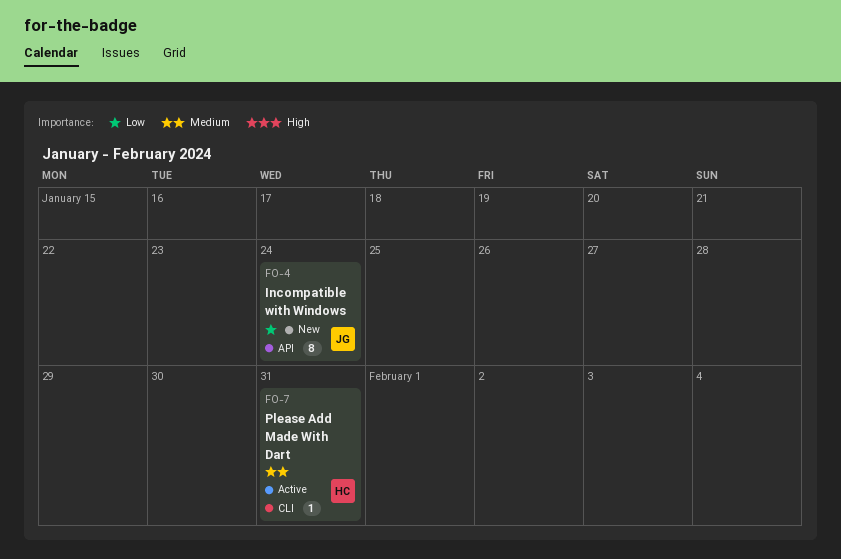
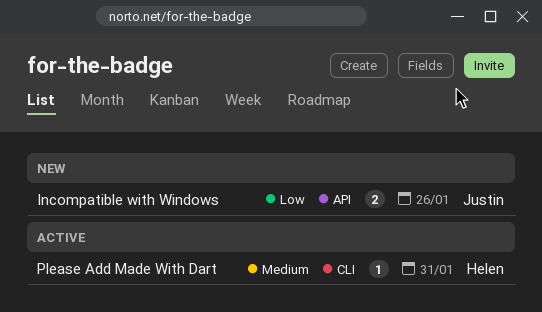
Incompatible with Windows, estimate: 8 -> 2
Incompatible with Windows, due: Jan 24 -> Jan 26

